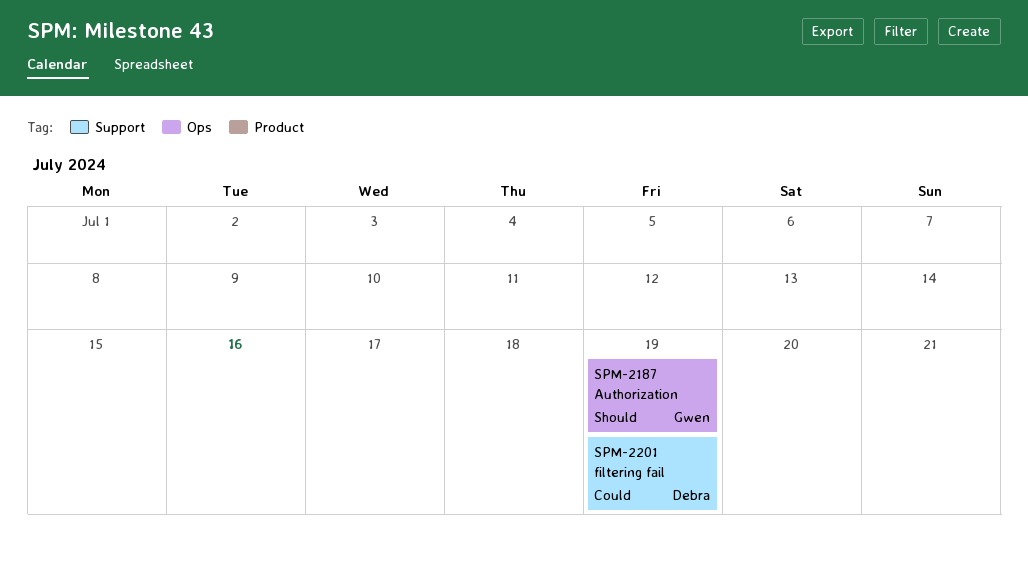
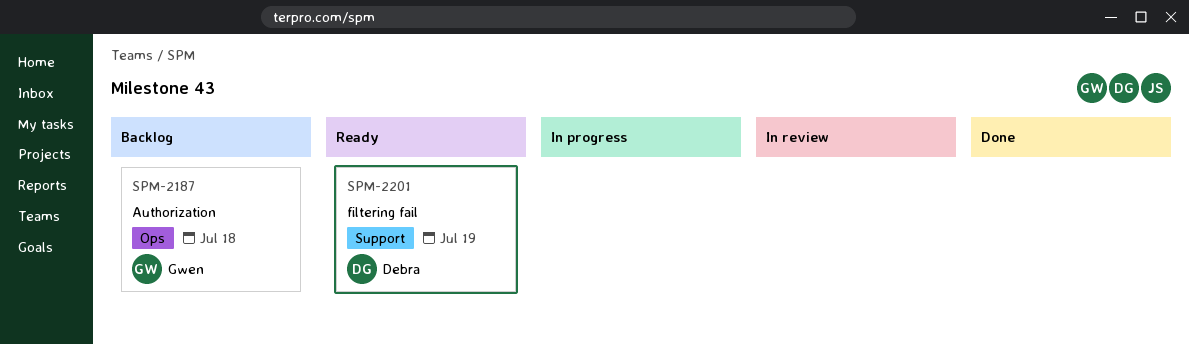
SPM-2187, due: Jul 19 -> Jul 18

